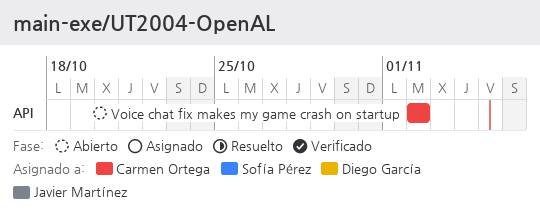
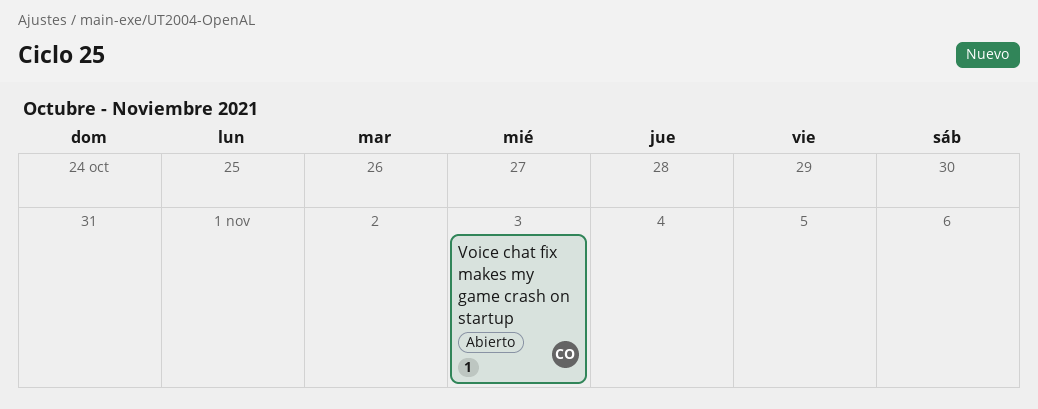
Voice chat fix makes my game crash on startup, due: Nov 2 -> Nov 3

